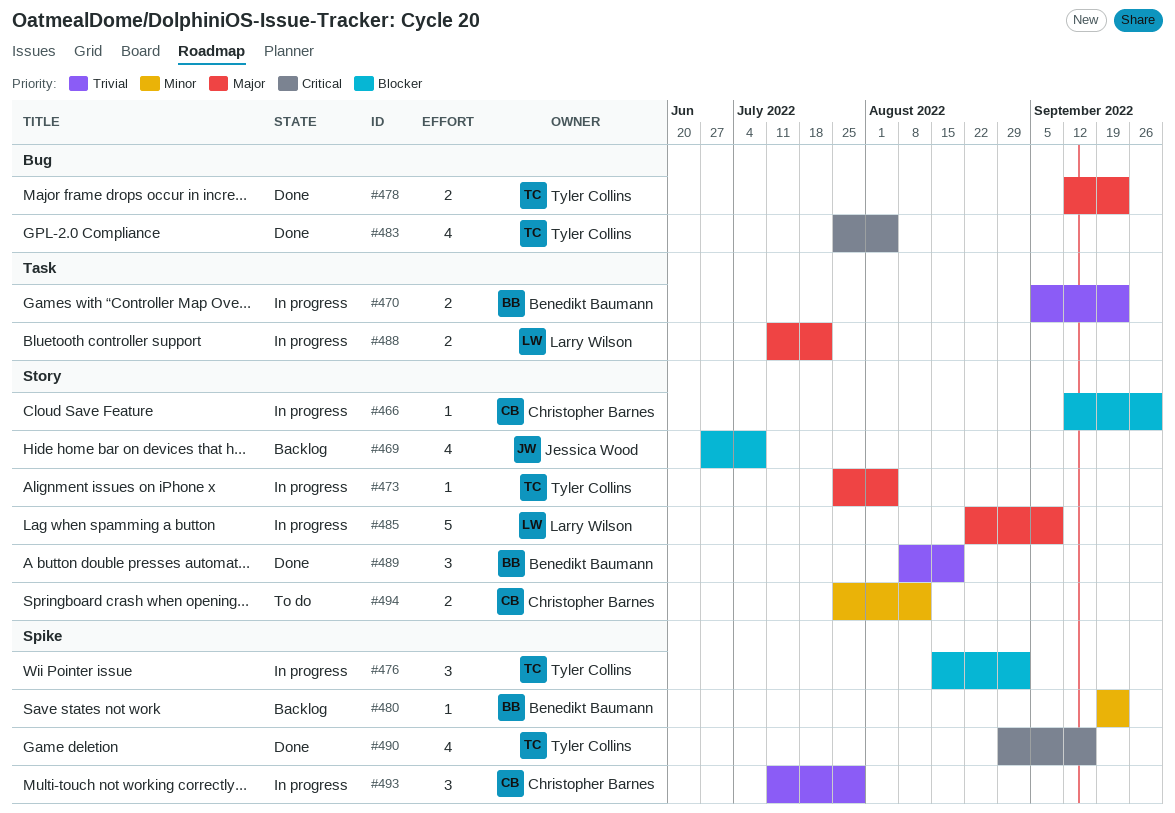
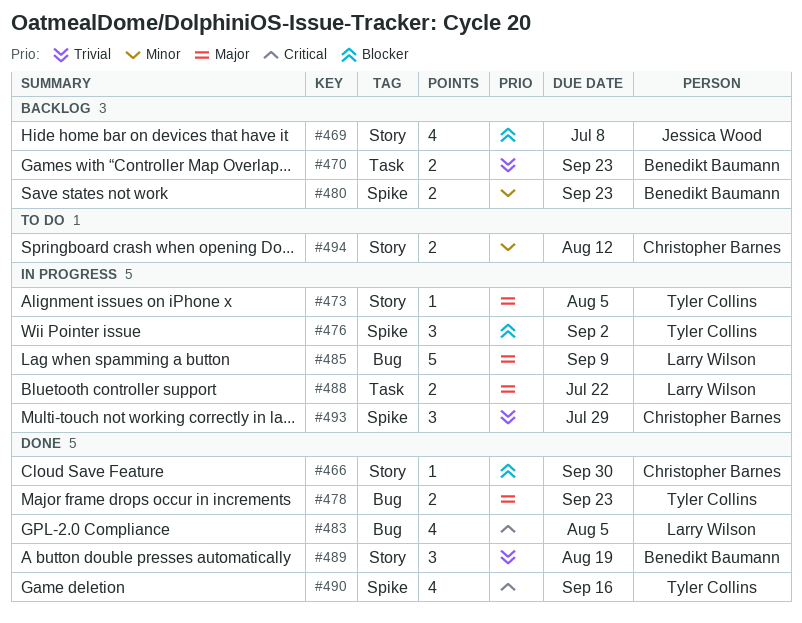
#466, status: In progress -> Done
#470, status: In progress -> Backlog
#480, estimate: 1 -> 2
#483, owner: Tyler Collins -> Larry Wilson
#485, label: Story -> Bug

